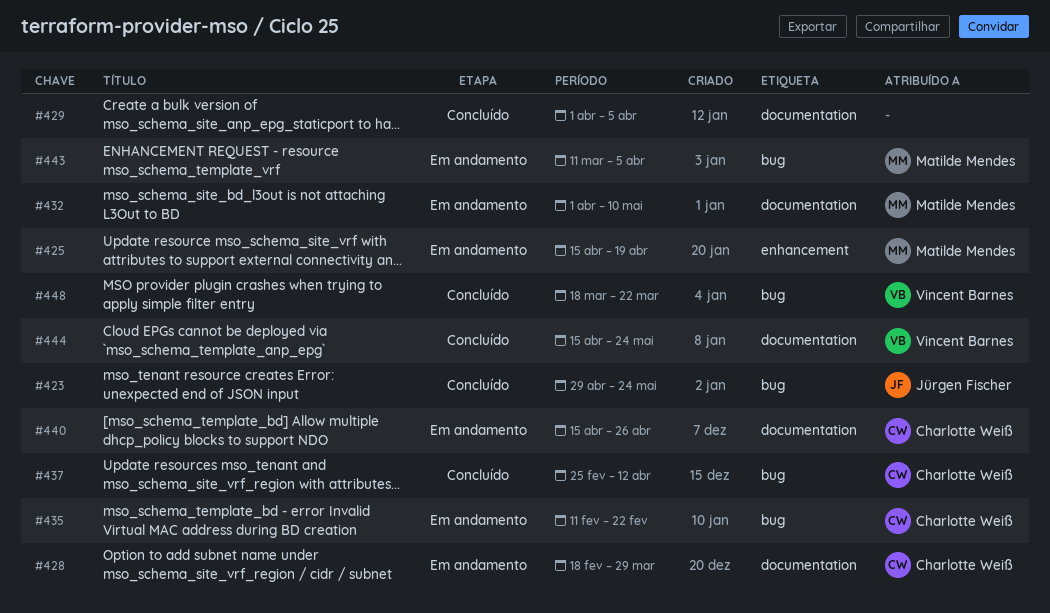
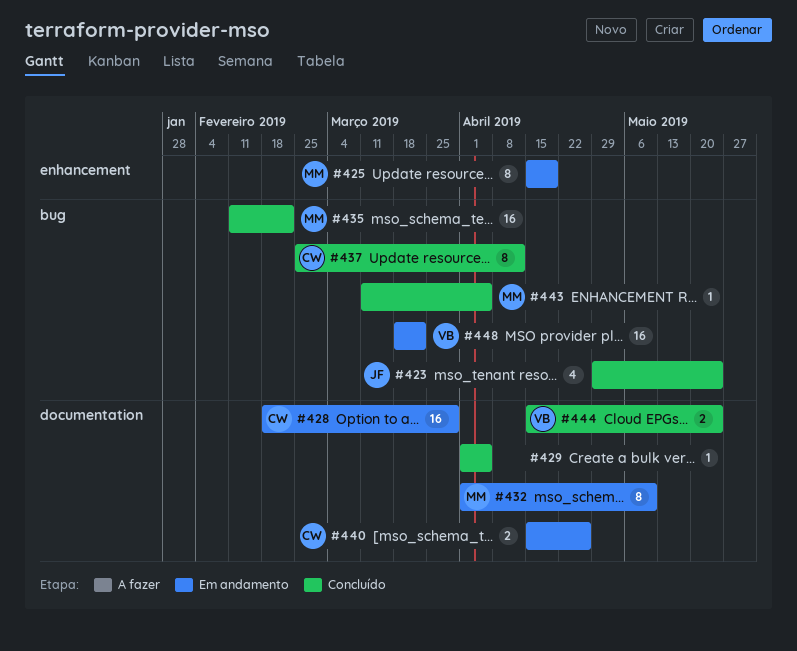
#435, status: Em andamento -> Concluído
#435, owner: Charlotte Weiß -> Matilde Mendes
#443, status: Em andamento -> Concluído
#448, status: Concluído -> Em andamento

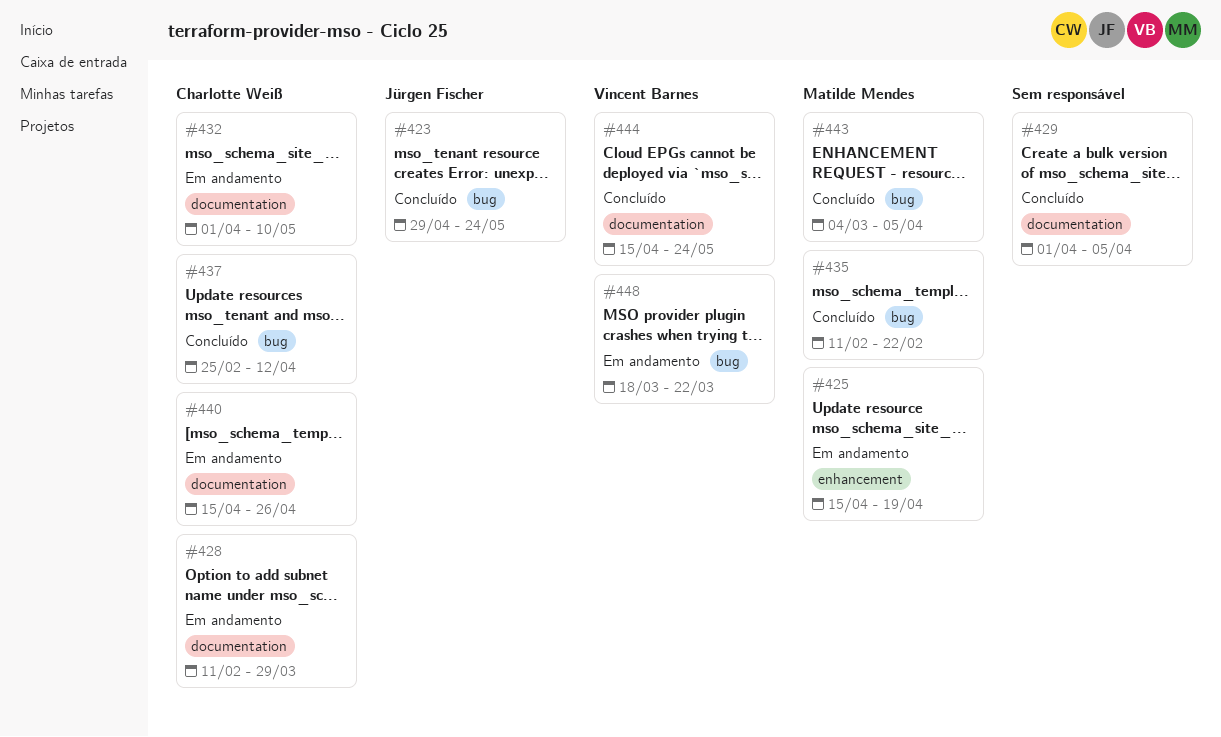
#428, start: Feb 18 -> Feb 11
#432, owner: Matilde Mendes -> Charlotte Weiß
#443, start: Mar 11 -> Mar 4

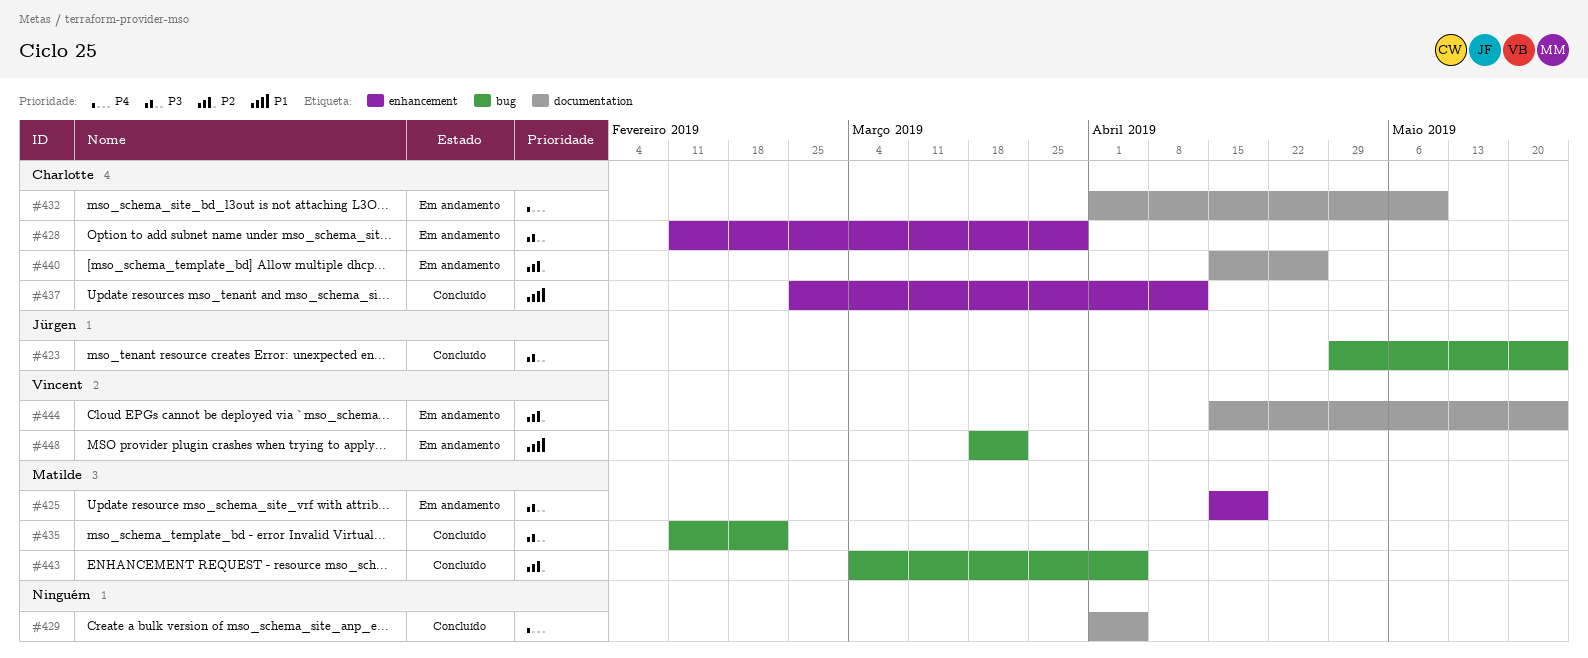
#428, label: documentation -> enhancement
#437, label: bug -> enhancement
#444, status: Concluído -> Em andamento

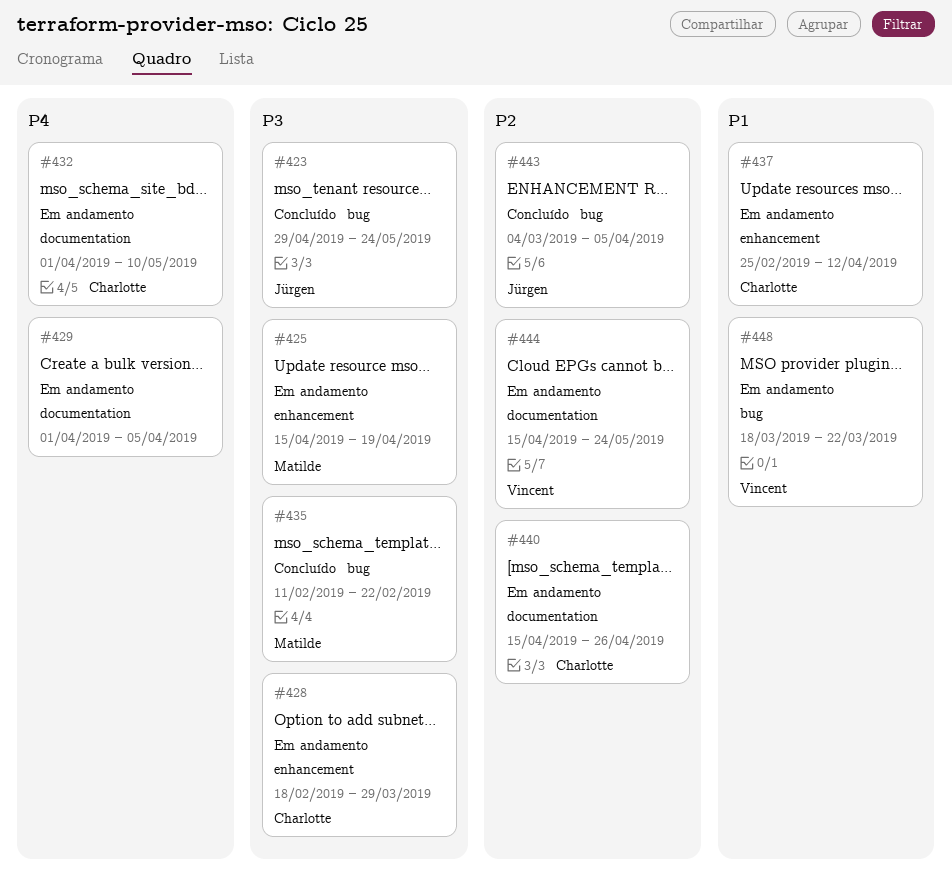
#428, start: Feb 11 -> Feb 18
#429, status: Concluído -> Em andamento
#437, status: Concluído -> Em andamento
#443, owner: Matilde -> Jürgen

